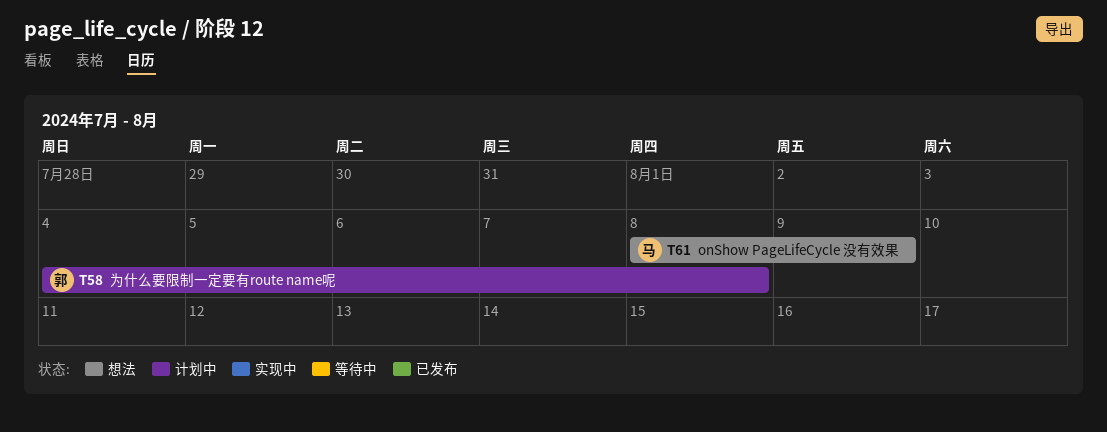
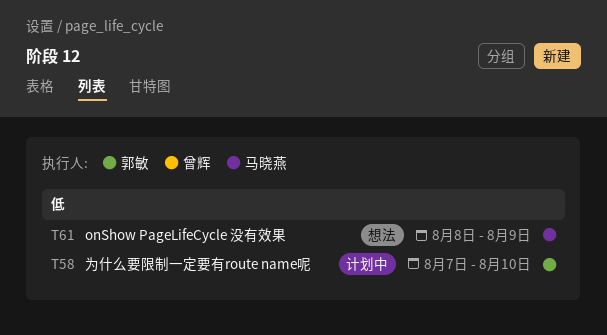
T58, start: Aug 4 -> Aug 7
T58, due: Aug 8 -> Aug 10

